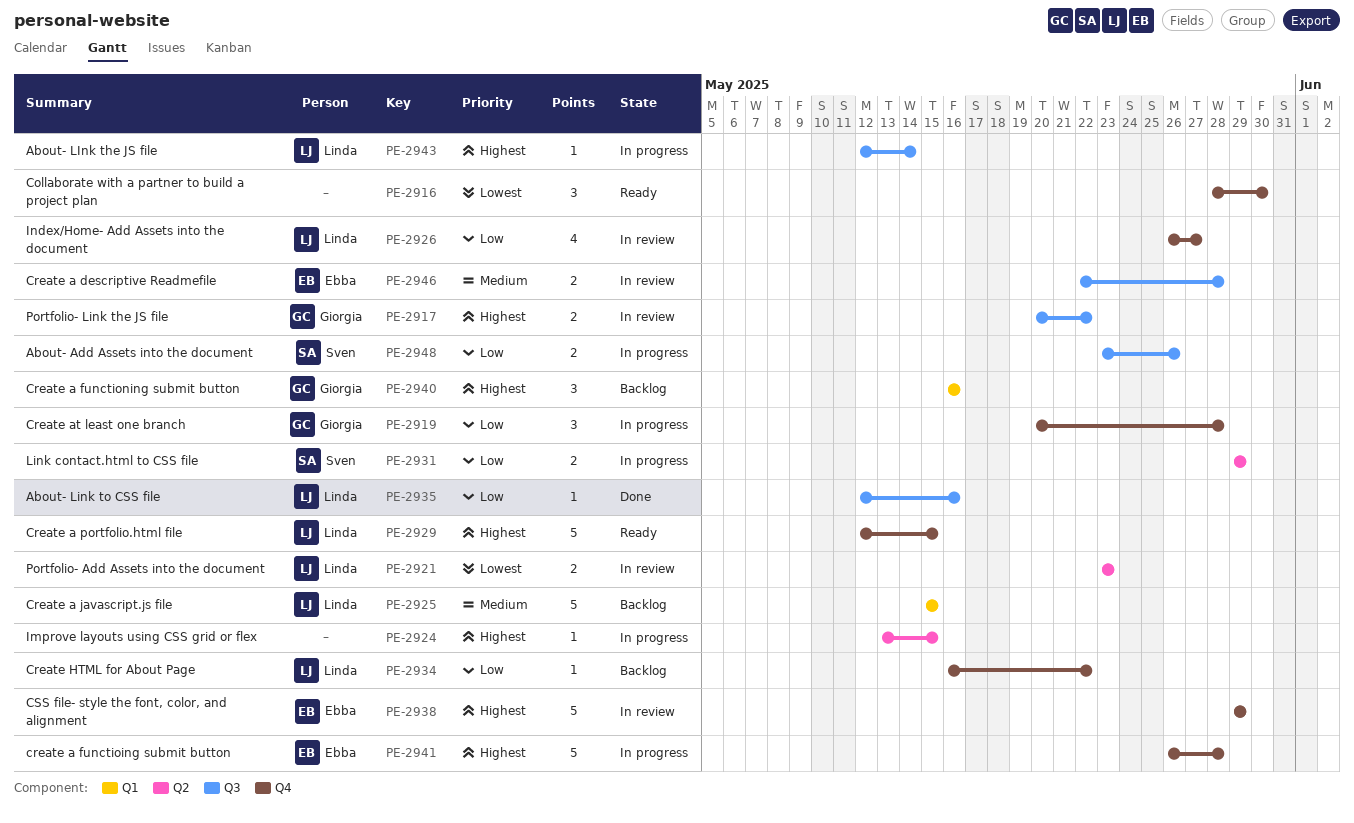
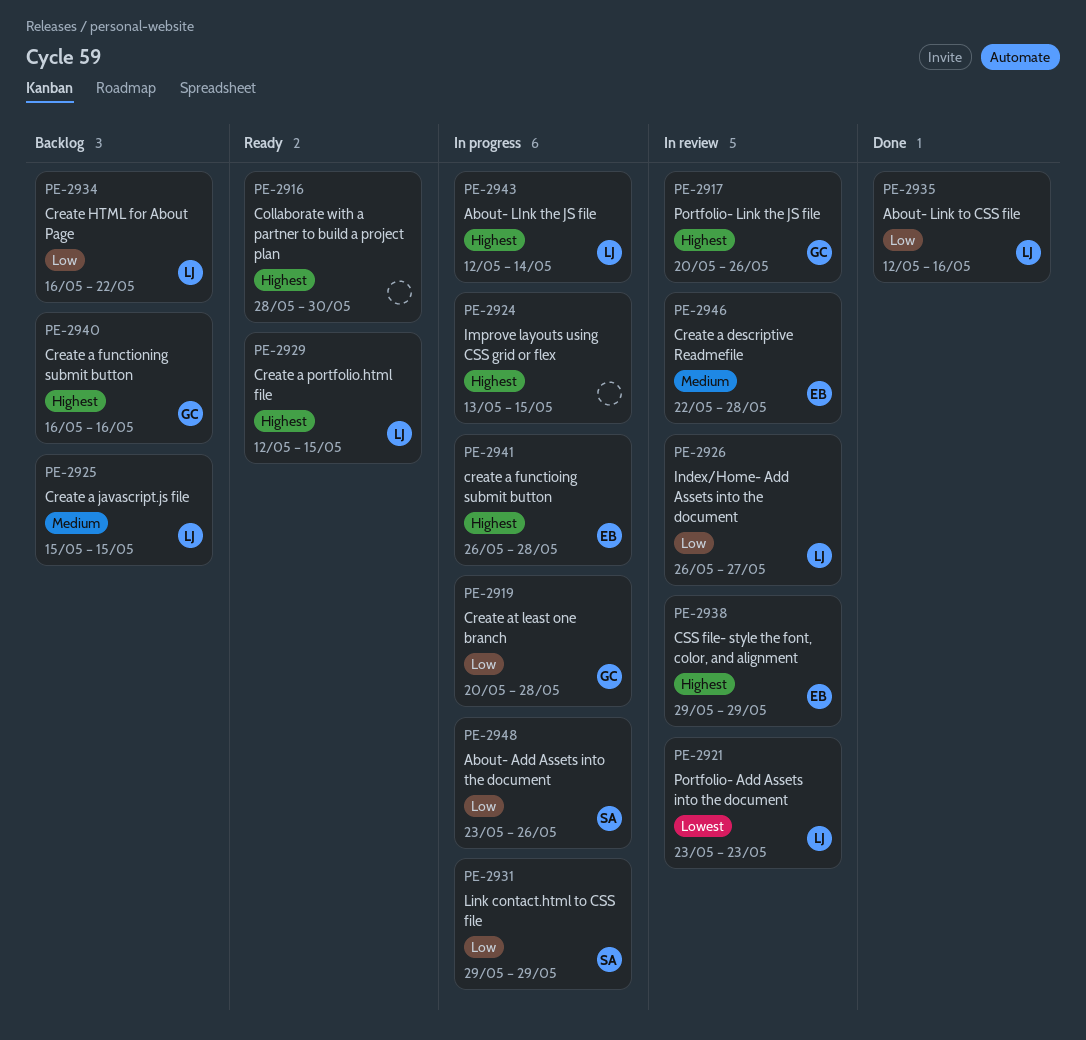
PE-2916, priority: Lowest -> Highest
PE-2917, due: May 22 -> May 26

